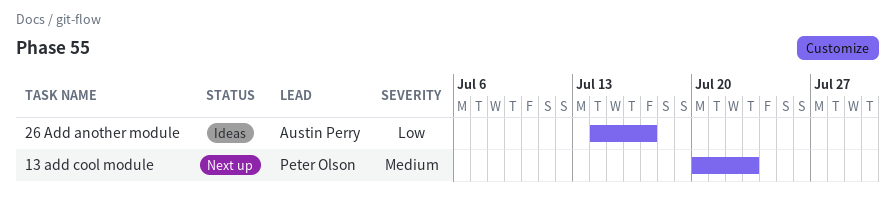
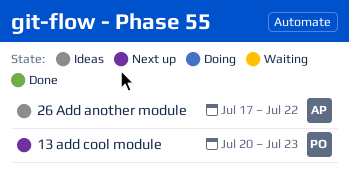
26 Add another module, start: Jul 14 -> Jul 17
26 Add another module, due: Jul 17 -> Jul 22

